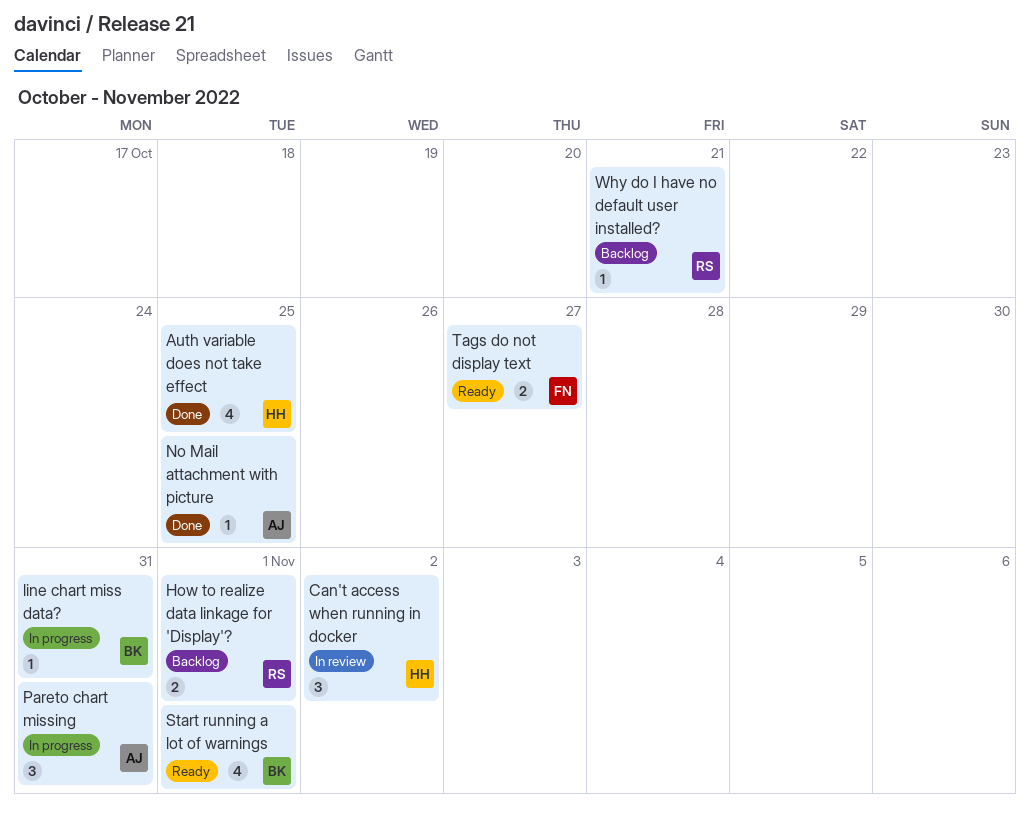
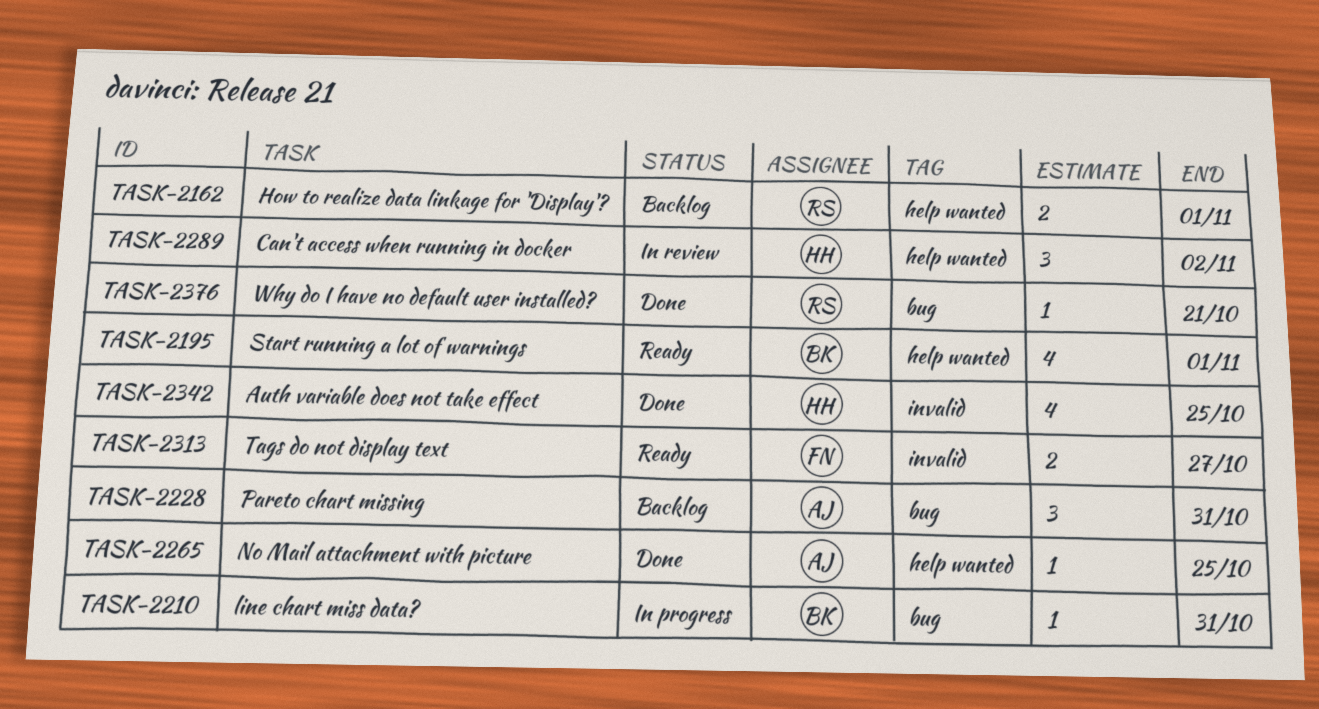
Pareto chart missing, status: In progress -> Backlog
Why do I have no default user installed?, status: Backlog -> Done

